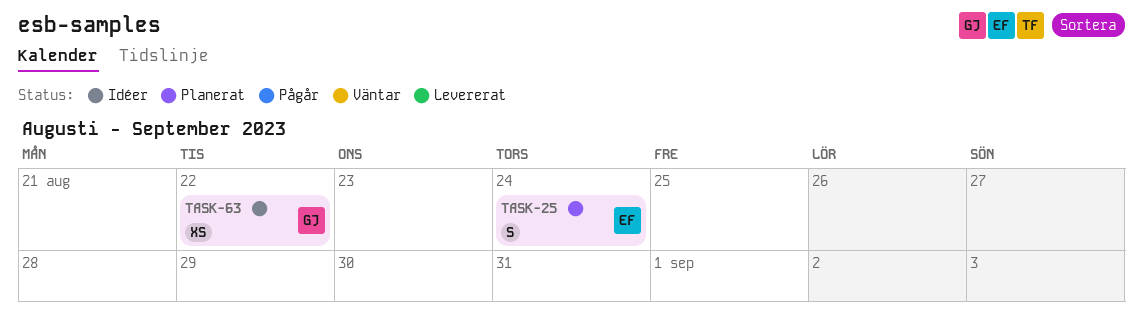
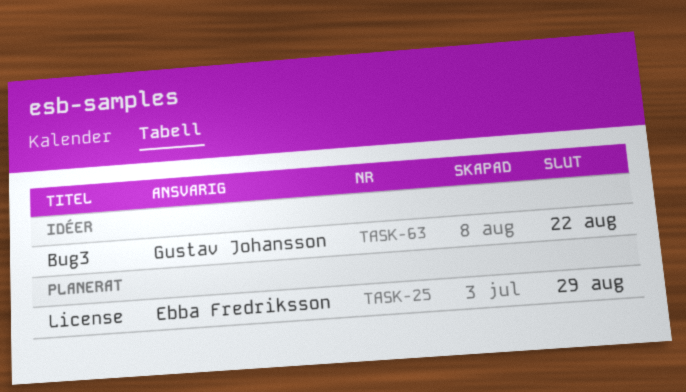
TASK-25, due: Aug 24 -> Aug 29

